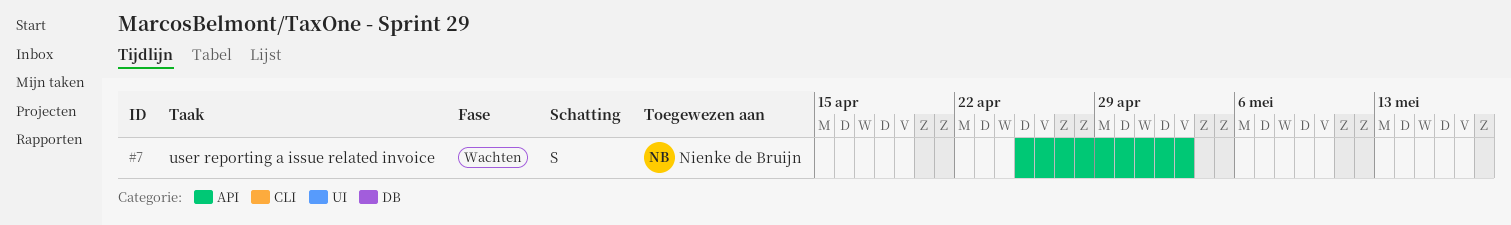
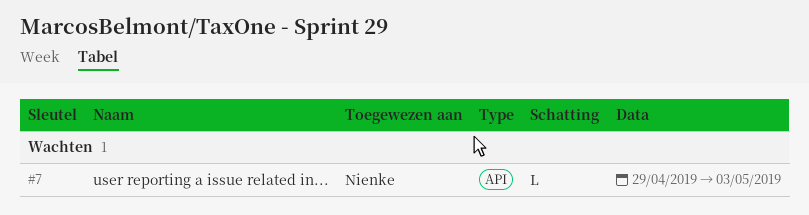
#7, estimate: S -> L
#7, start: Apr 25 -> Apr 29

